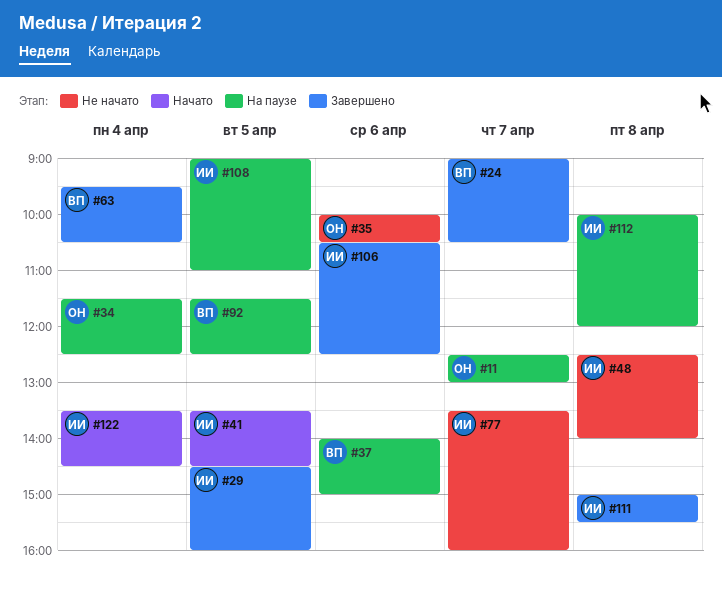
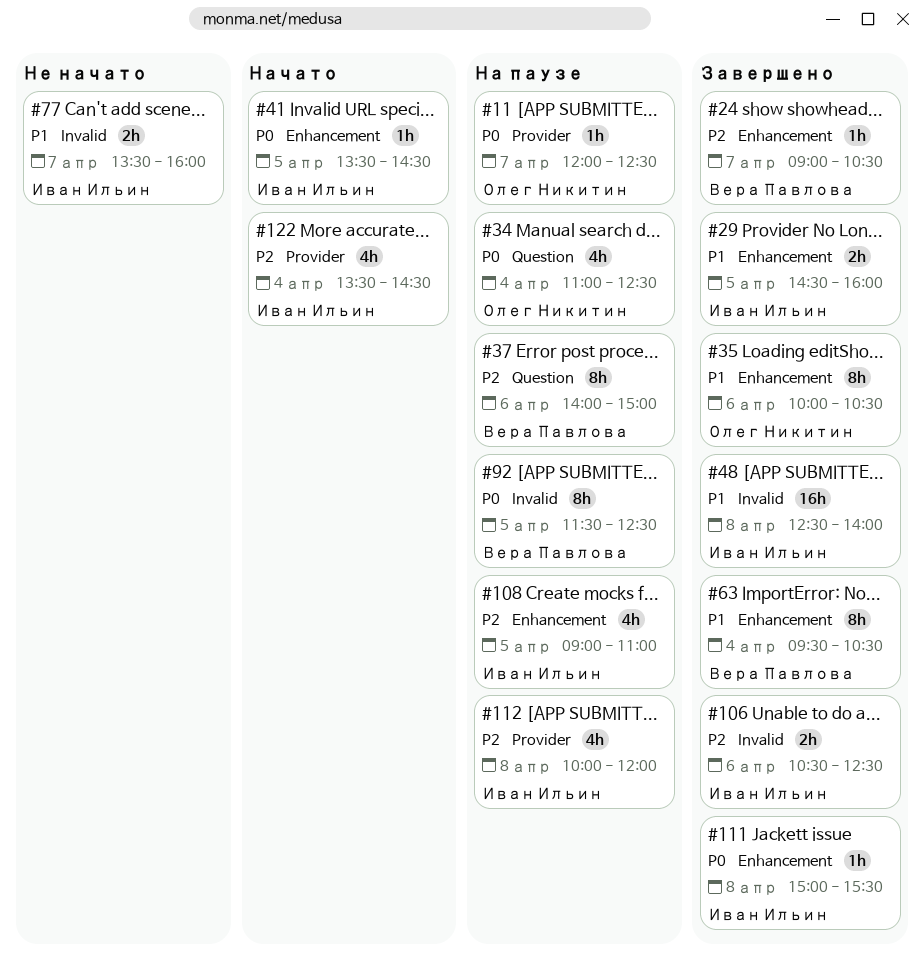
#11, begins: 12:30 -> 12:00
#11, ends: 13:00 -> 12:30
#34, begins: 11:30 -> 11:00
#35, status: Не начато -> Завершено
#48, status: Не начато -> Завершено

